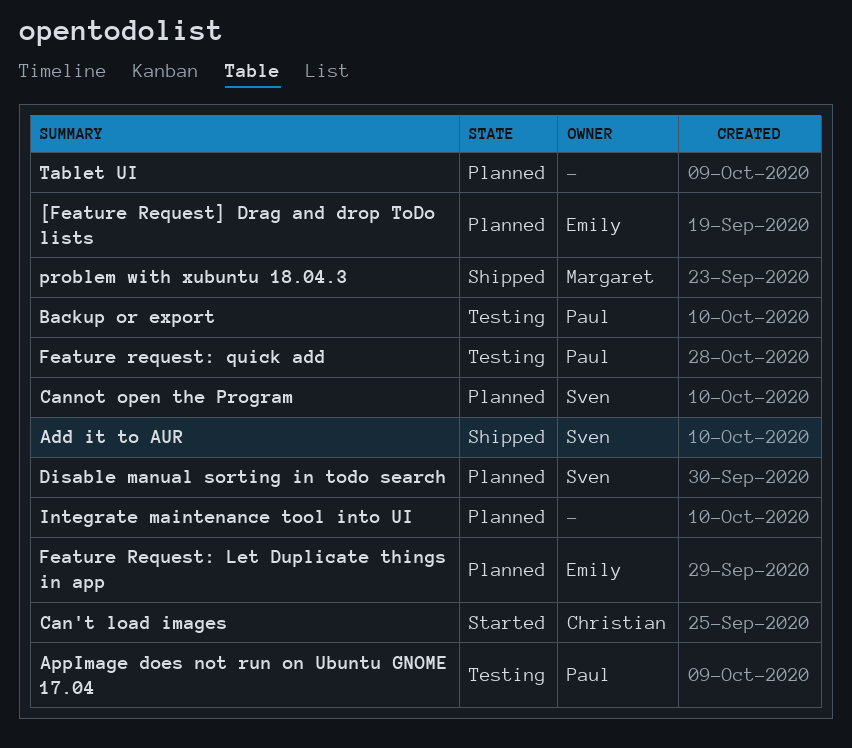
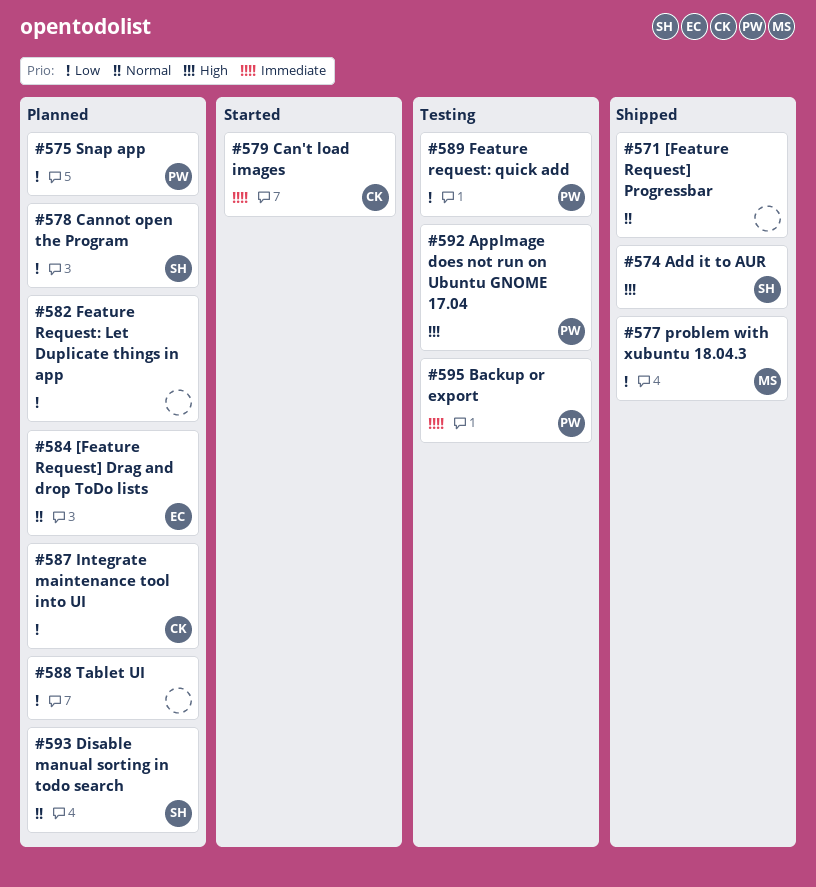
[Feature Request] Progressbar: none -> present
Feature Request: Let Duplicate things in app, owner: Emily -> none
Integrate maintenance tool into UI, owner: none -> Christian
Snap app: none -> present

